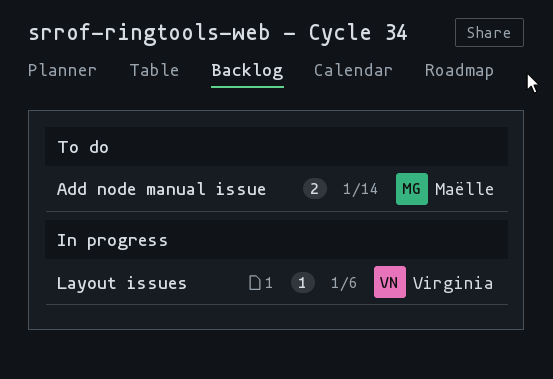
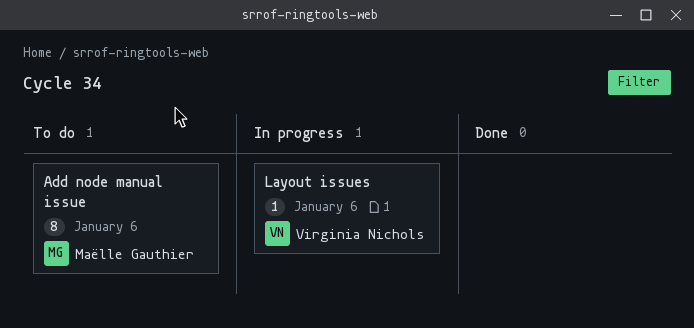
Add node manual issue, estimate: 2 -> 8
Add node manual issue, due: Jan 14 -> Jan 6

